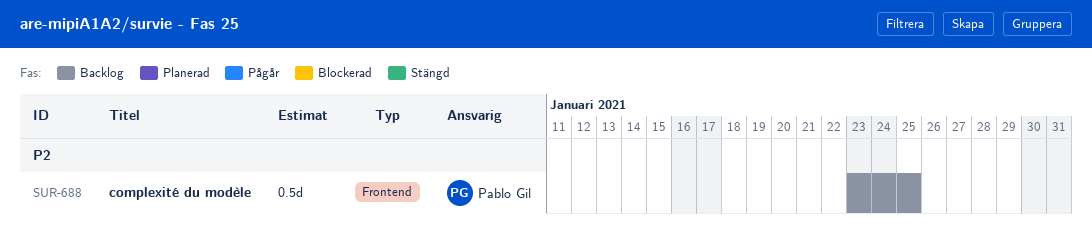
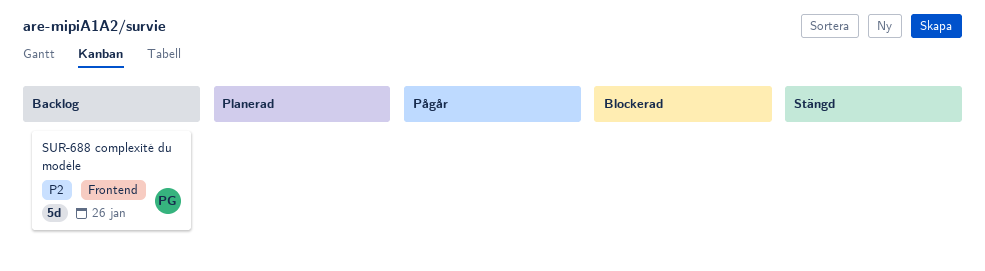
SUR-688, estimate: 0.5d -> 5d
SUR-688, due: Jan 25 -> Jan 26

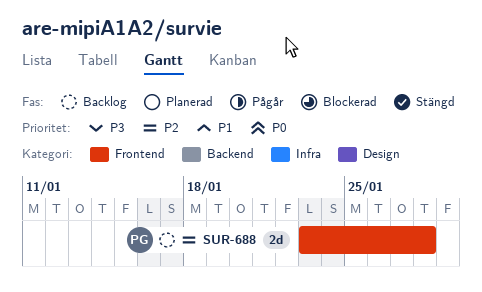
SUR-688, estimate: 5d -> 2d
SUR-688, due: Jan 26 -> Jan 28

